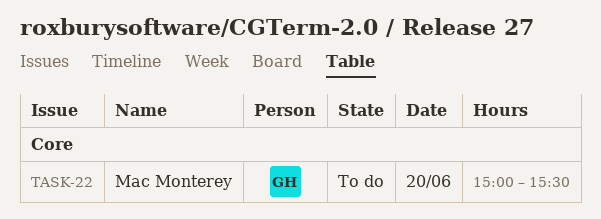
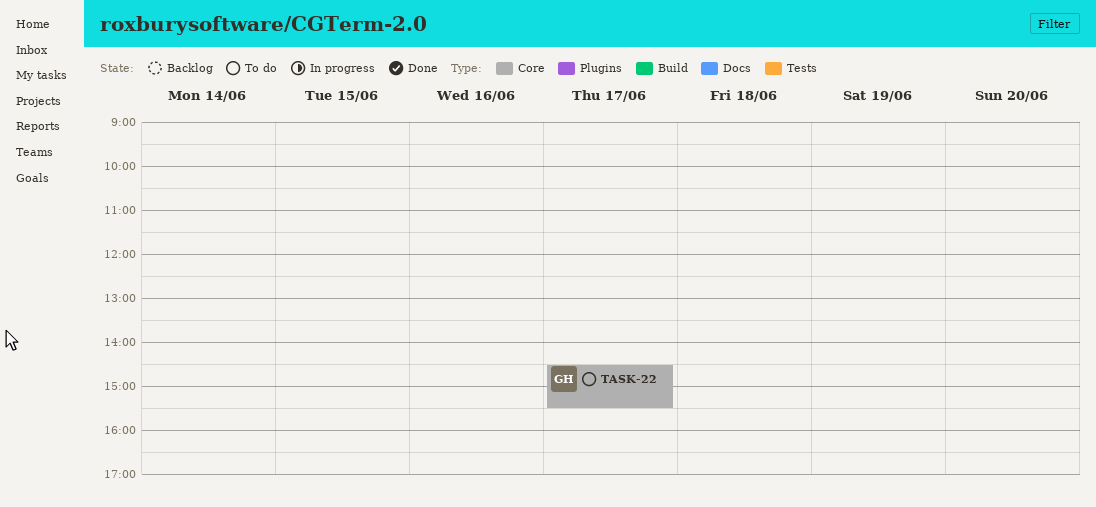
TASK-22, day: Jun 20 -> Jun 17
TASK-22, begins: 15:00 -> 14:30

